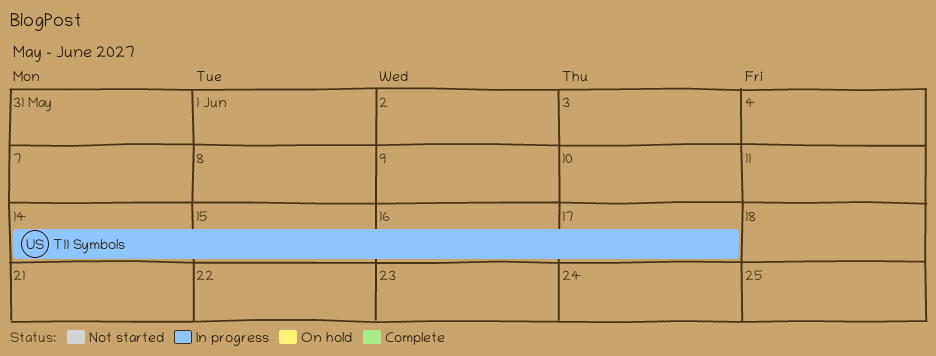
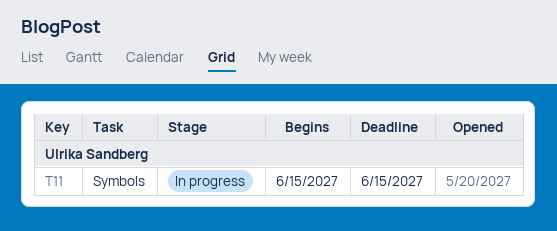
T11, start: Jun 14 -> Jun 15
T11, due: Jun 17 -> Jun 15

